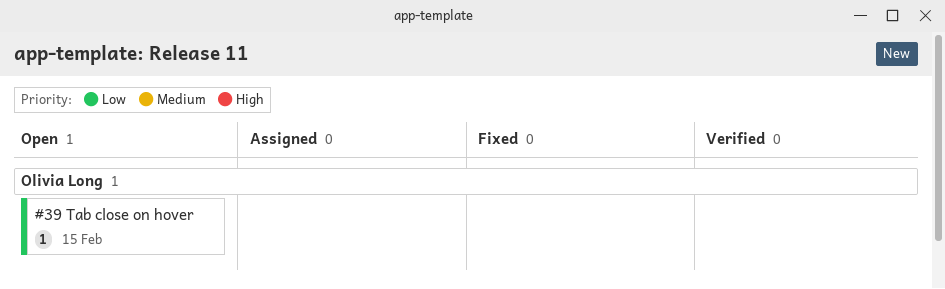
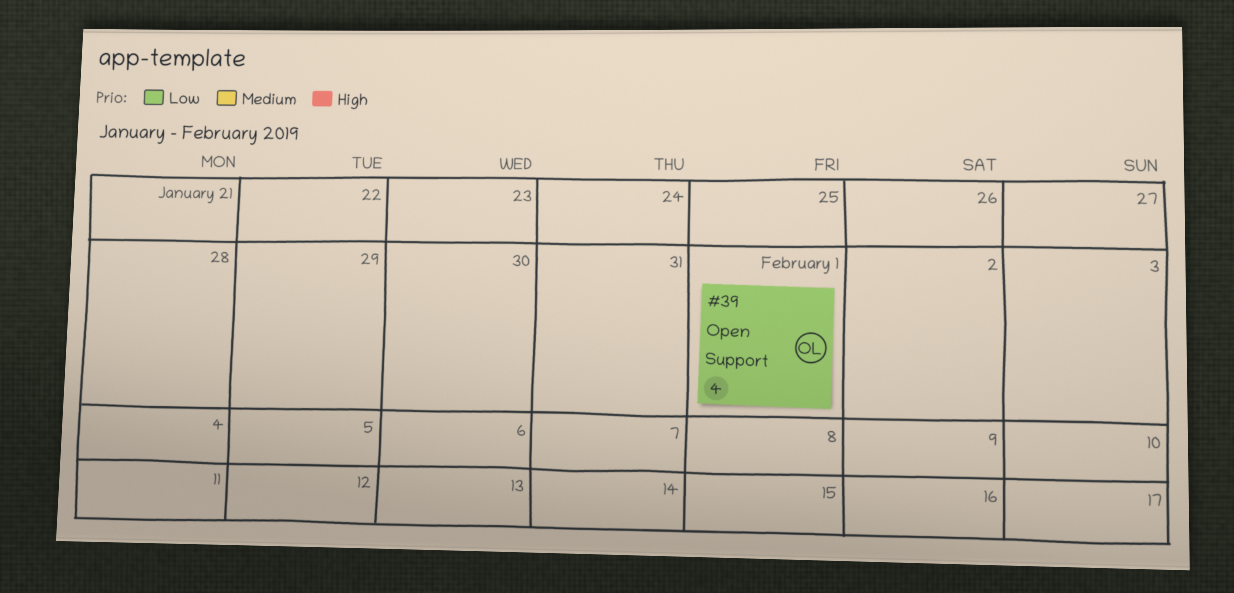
#39, estimate: 1 -> 4
#39, due: Feb 15 -> Feb 1

